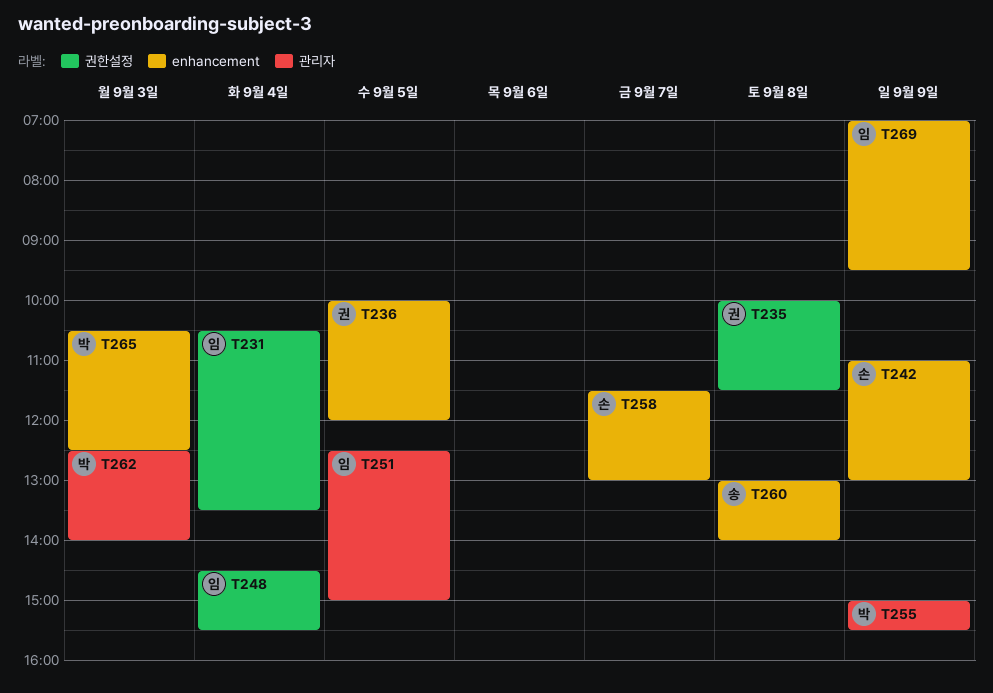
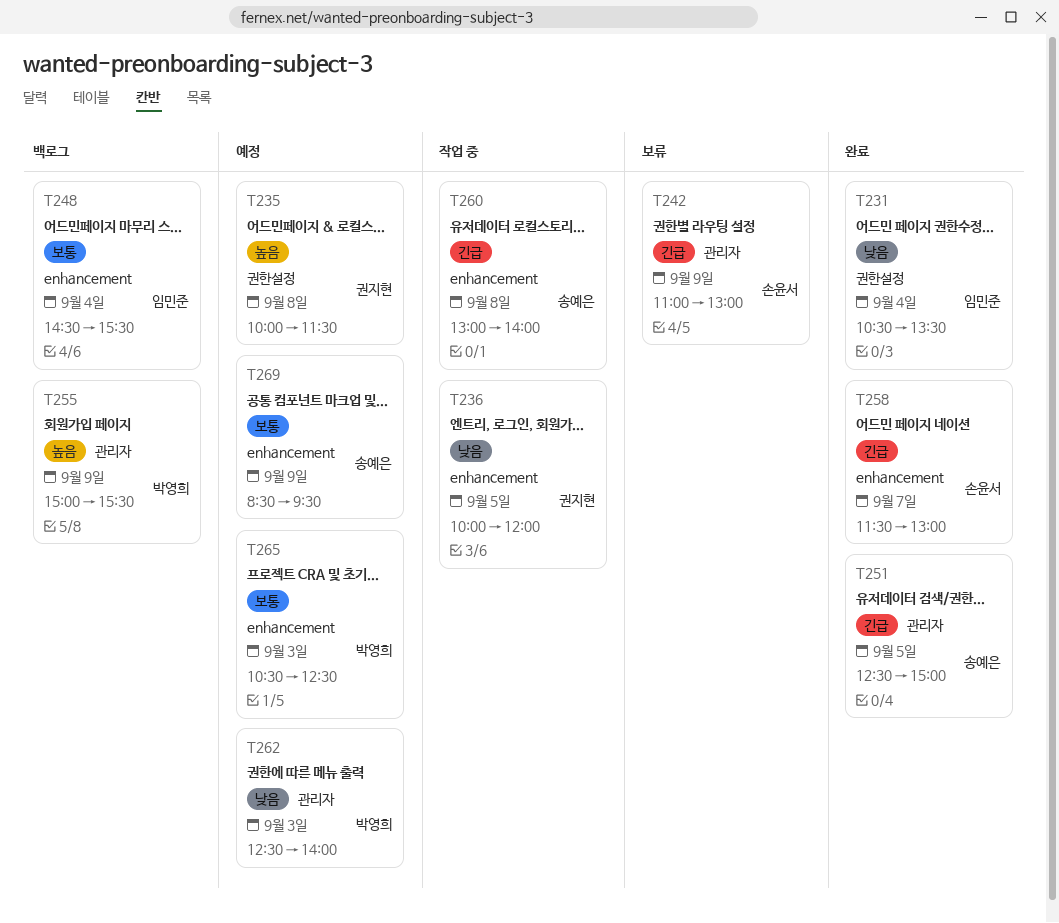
T242, label: enhancement -> 관리자
T248, label: 권한설정 -> enhancement
T251, owner: 임민준 -> 송예은
T269, owner: 임민준 -> 송예은
T269, begins: 07:00 -> 08:30

